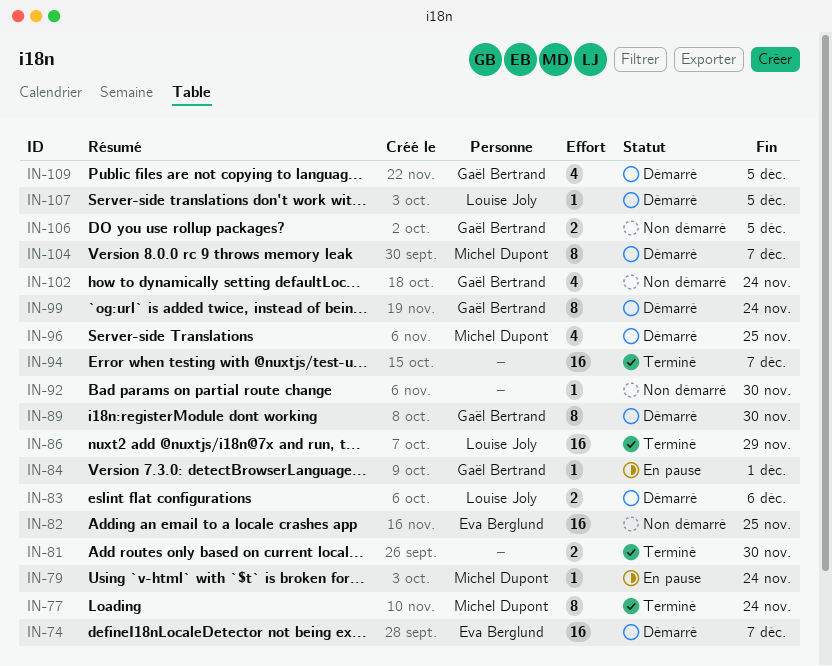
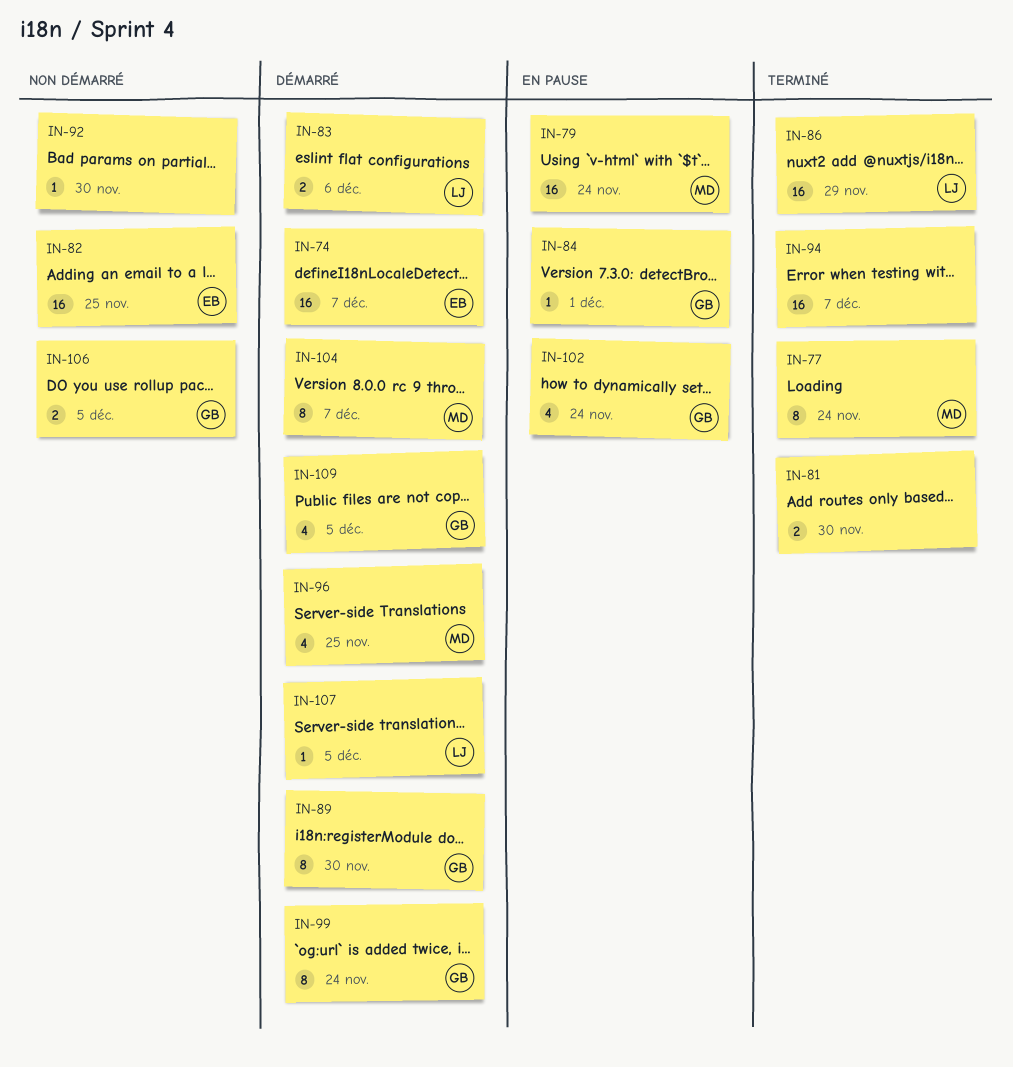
IN-79, estimate: 1 -> 16
IN-102, status: Non démarré -> En pause

